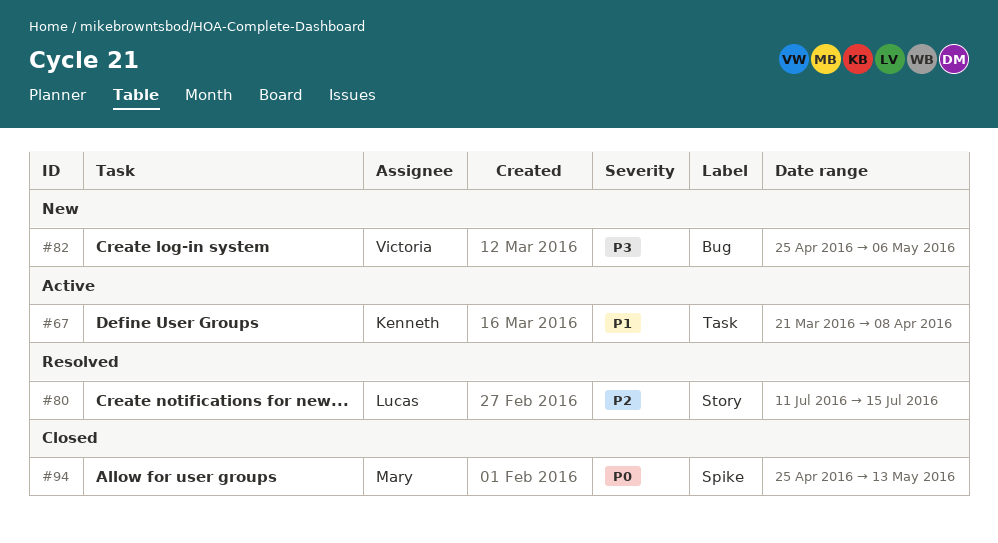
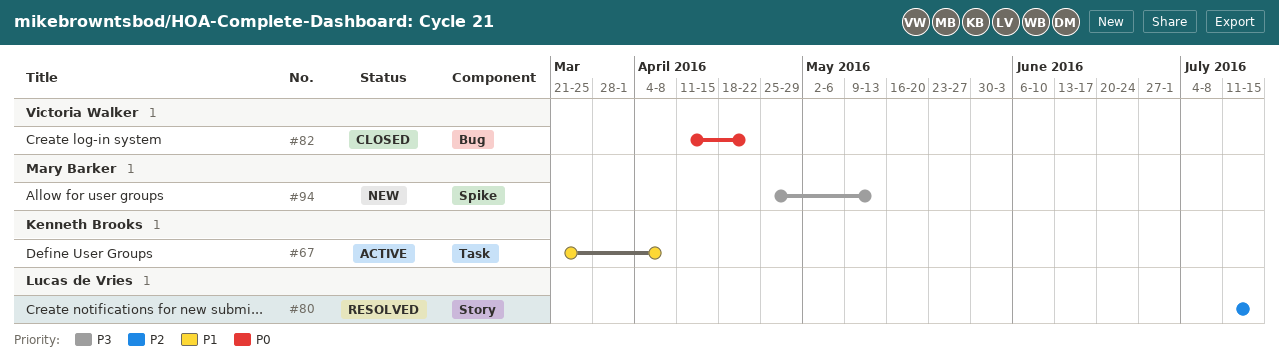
#82, status: New -> Closed
#82, priority: P3 -> P0
#82, start: Apr 25 -> Apr 11
#82, due: May 6 -> Apr 22
#94, status: Closed -> New
#94, priority: P0 -> P3

